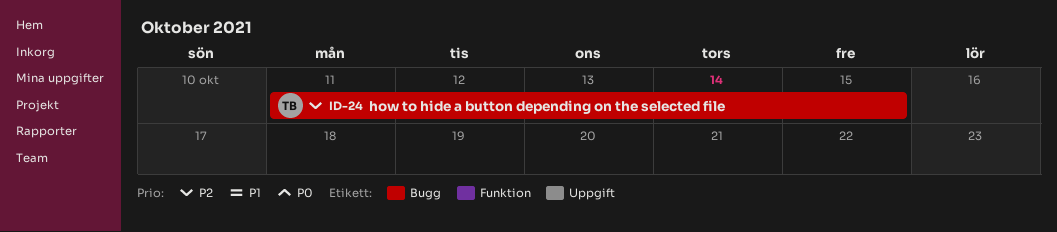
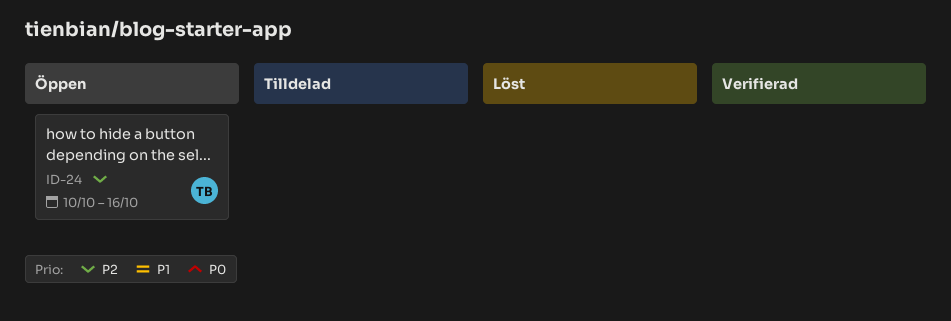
ID-24, start: Oct 11 -> Oct 10
ID-24, due: Oct 15 -> Oct 16

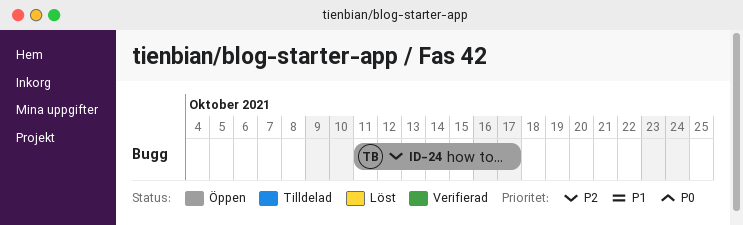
ID-24, start: Oct 10 -> Oct 11
ID-24, due: Oct 16 -> Oct 17

